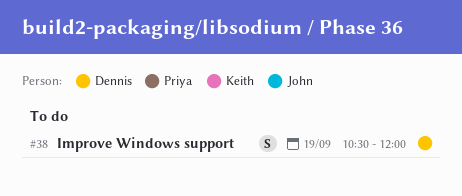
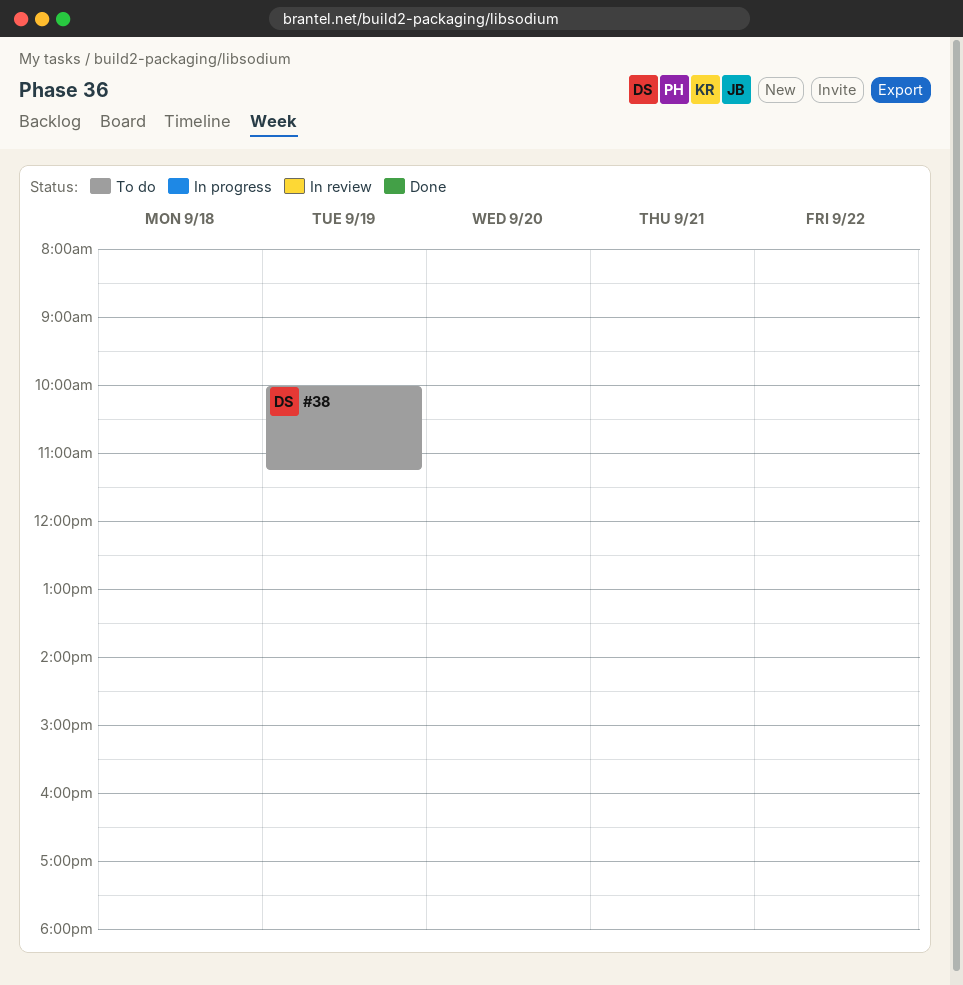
#38, begins: 10:30 -> 10:00
#38, ends: 12:00 -> 11:15

